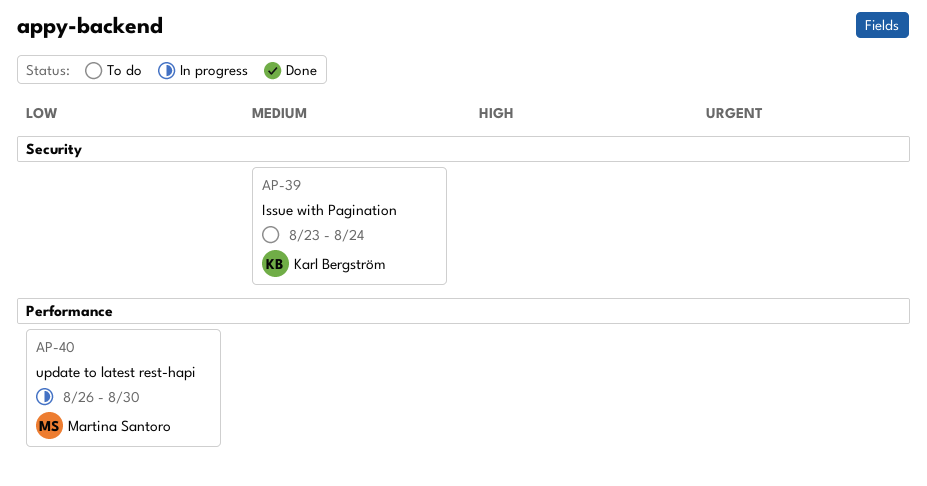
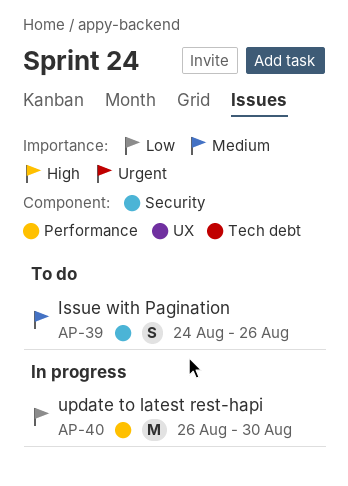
AP-39, start: Aug 23 -> Aug 24
AP-39, due: Aug 24 -> Aug 26

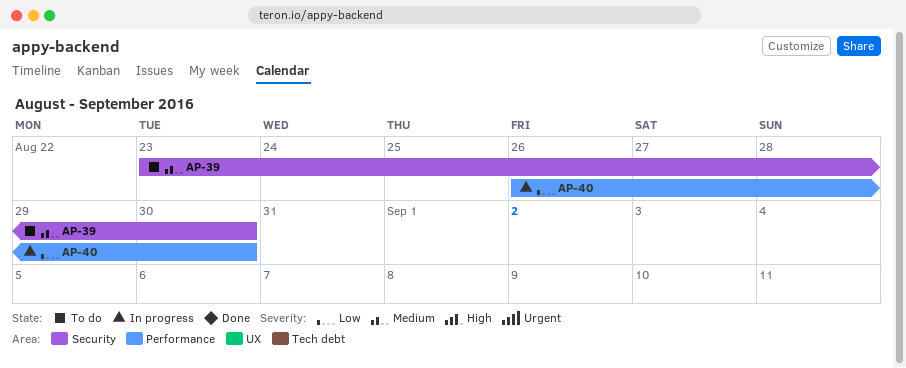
AP-39, start: Aug 24 -> Aug 23
AP-39, due: Aug 26 -> Aug 30

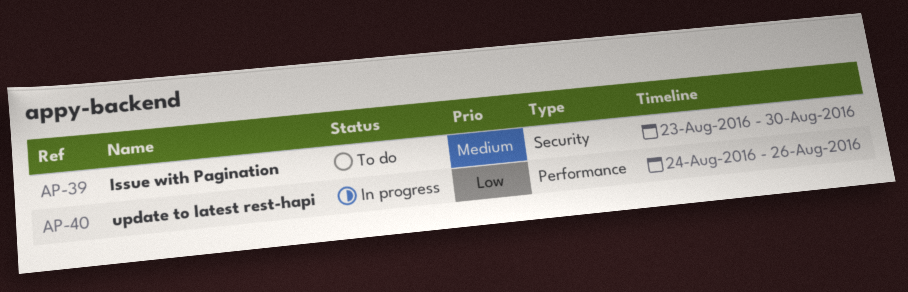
AP-40, start: Aug 26 -> Aug 24
AP-40, due: Aug 30 -> Aug 26

